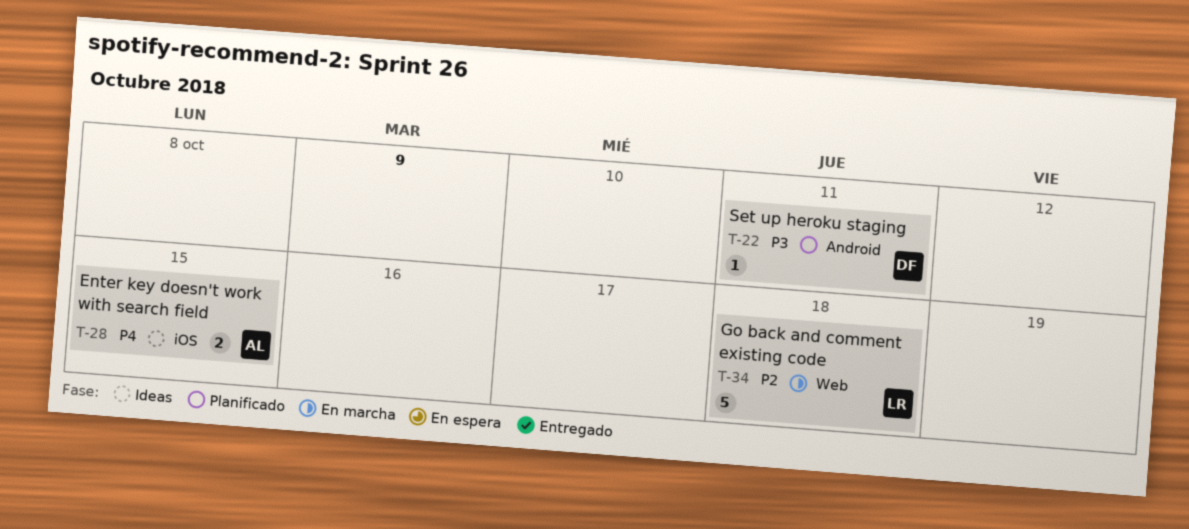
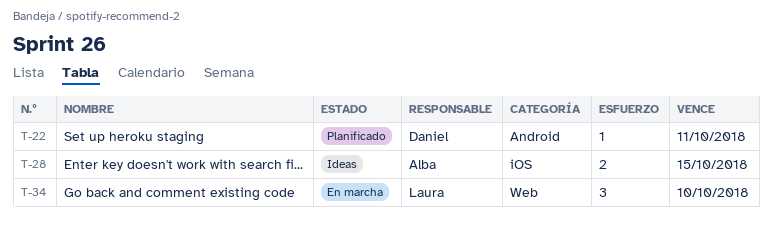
T-34, estimate: 5 -> 3
T-34, due: Oct 18 -> Oct 10

